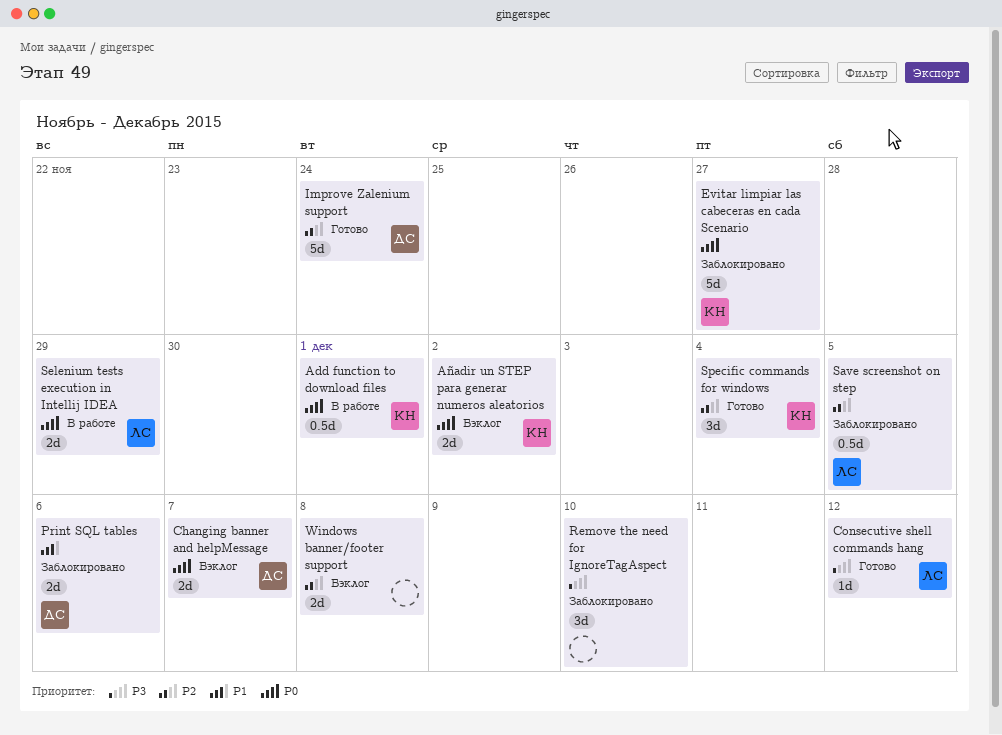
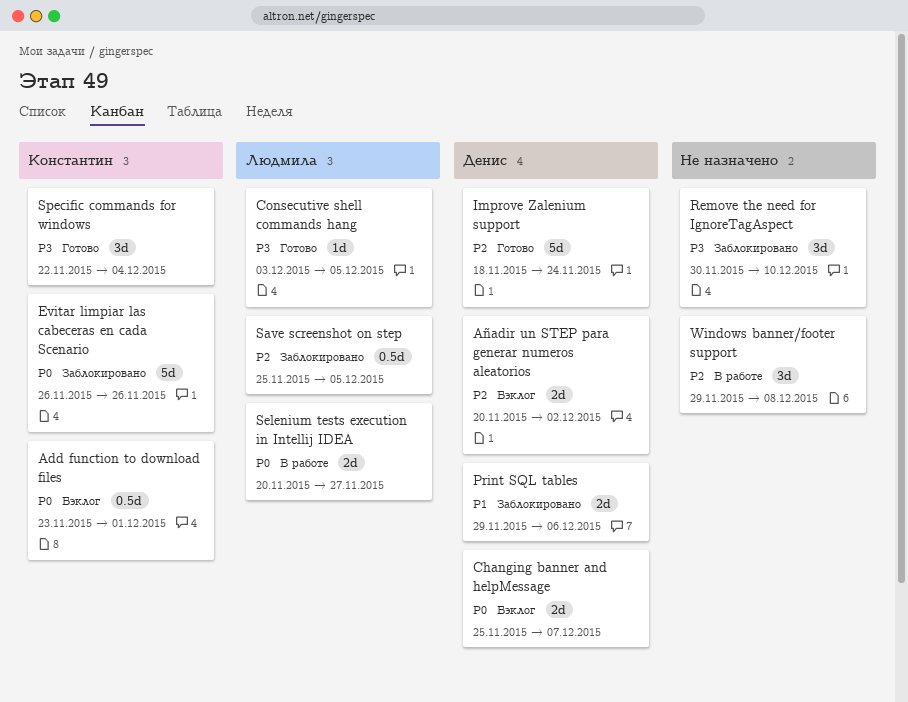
Add function to download files, status: В работе -> Бэклог
Añadir un STEP para generar numeros aleatorios, owner: Константин -> Денис
Añadir un STEP para generar numeros aleatorios, priority: P0 -> P2
Consecutive shell commands hang, due: Dec 12 -> Dec 5
Evitar limpiar las cabeceras en cada Scenario, due: Nov 27 -> Nov 26
Selenium tests execution in Intellij IDEA, due: Nov 29 -> Nov 27
Specific commands for windows, priority: P2 -> P3
Windows banner/footer support, status: Бэклог -> В работе
Windows banner/footer support, estimate: 2d -> 3d

